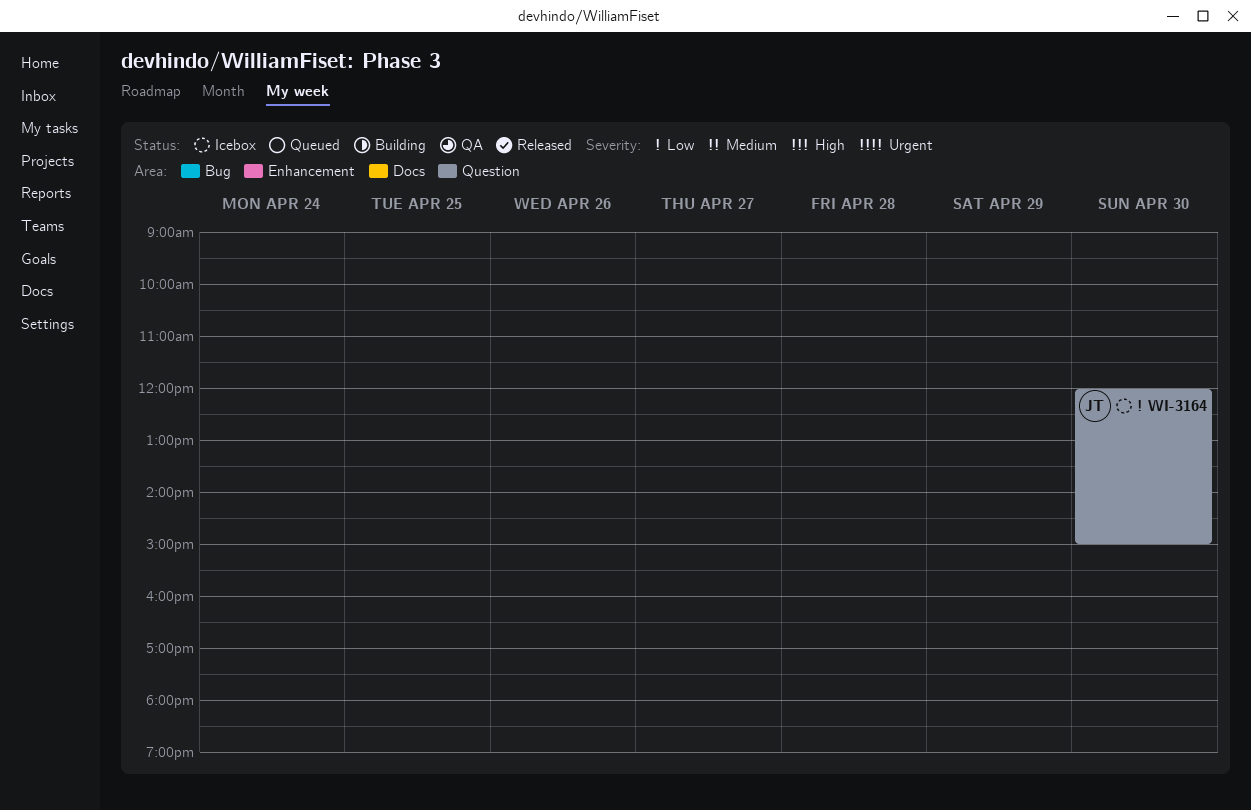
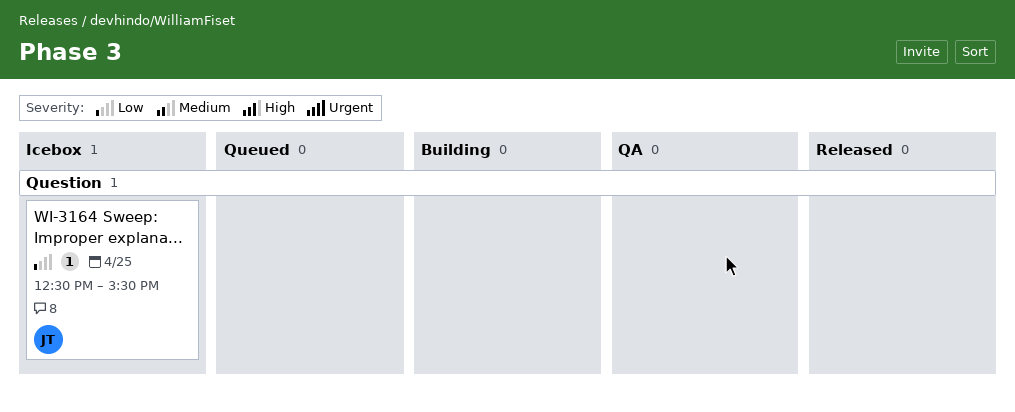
WI-3164, day: Apr 30 -> Apr 25
WI-3164, begins: 12:00 -> 12:30
WI-3164, ends: 15:00 -> 15:30

